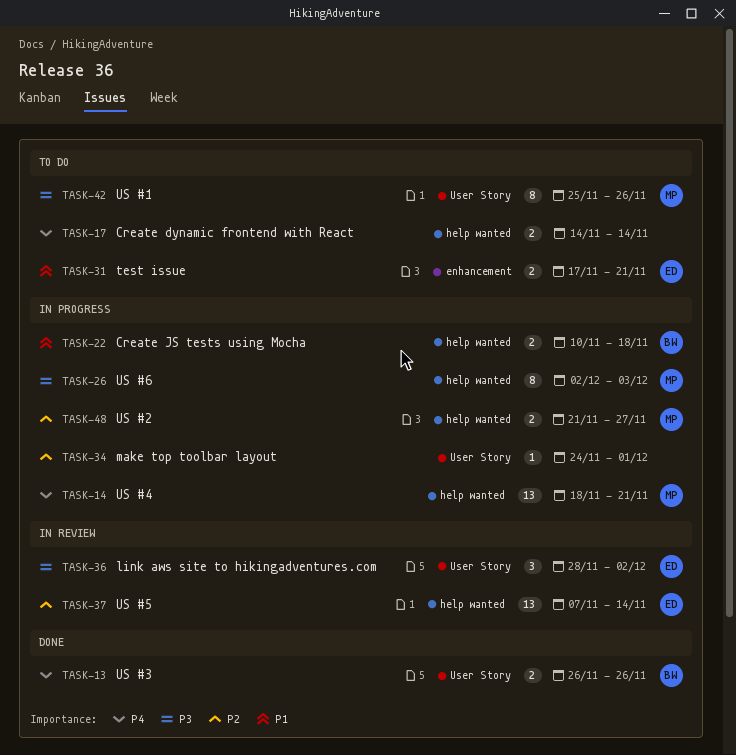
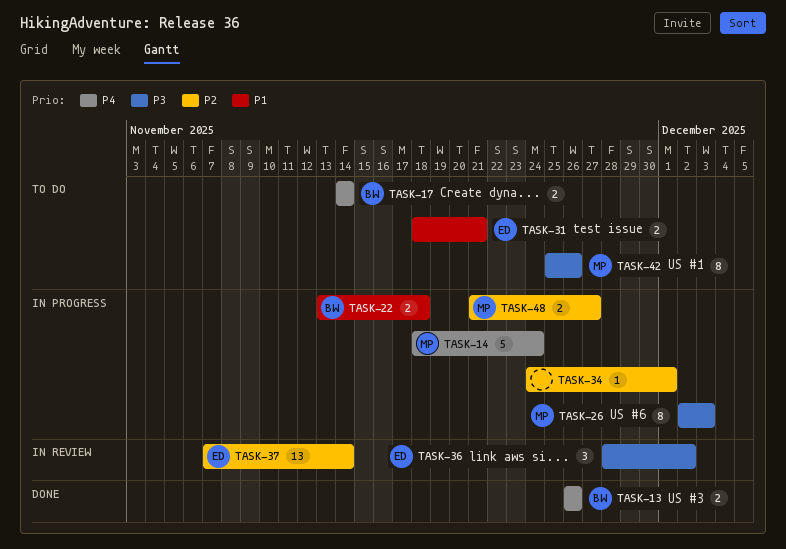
TASK-14, estimate: 13 -> 5
TASK-14, due: Nov 21 -> Nov 24
TASK-17, owner: none -> BW
TASK-22, start: Nov 10 -> Nov 13
TASK-31, start: Nov 17 -> Nov 18

